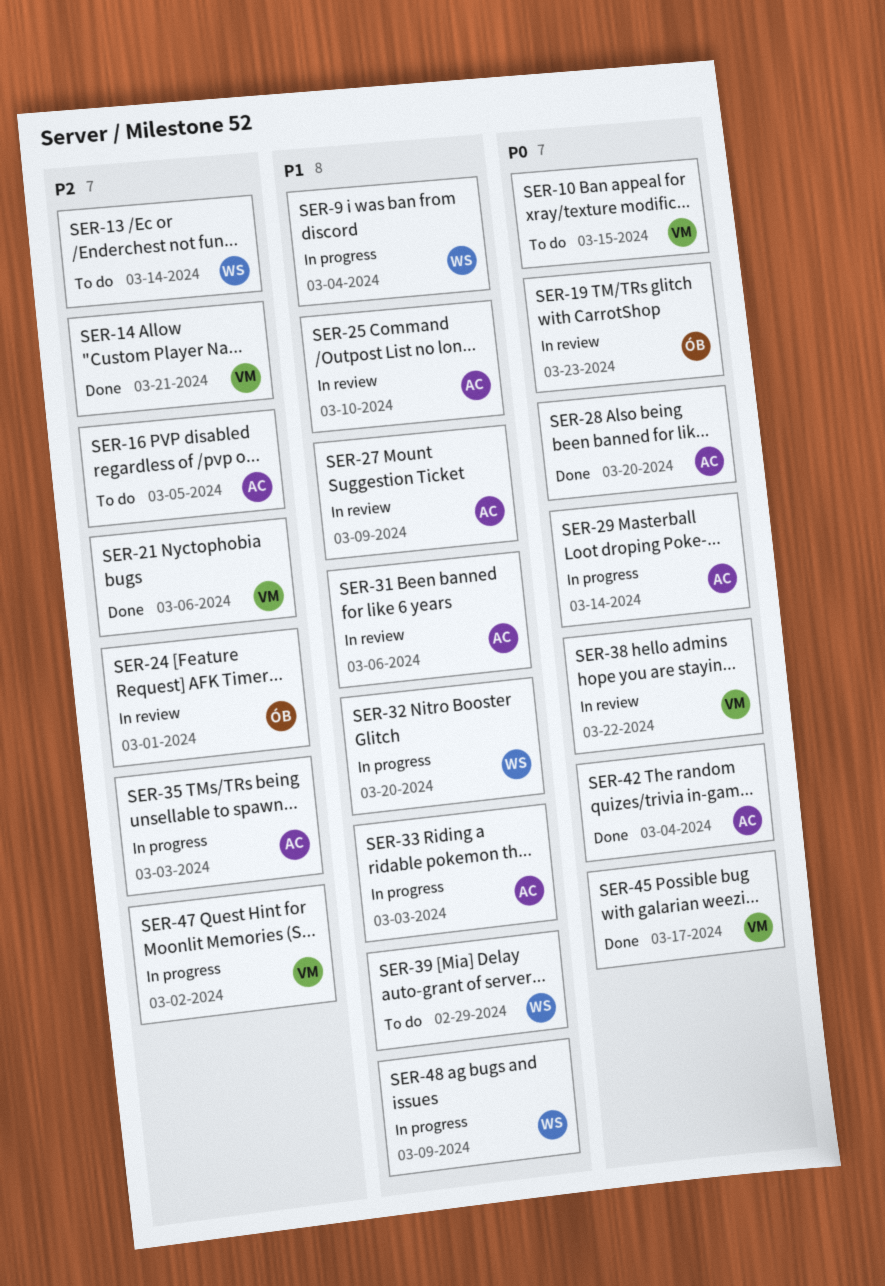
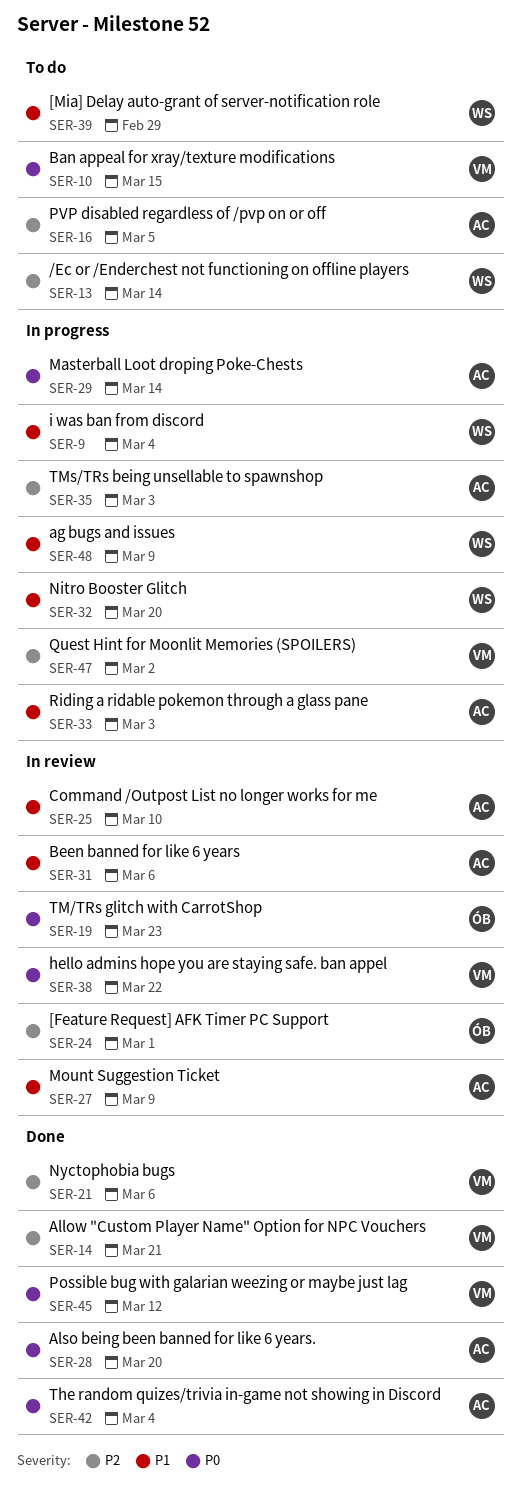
SER-45, due: Mar 17 -> Mar 12

